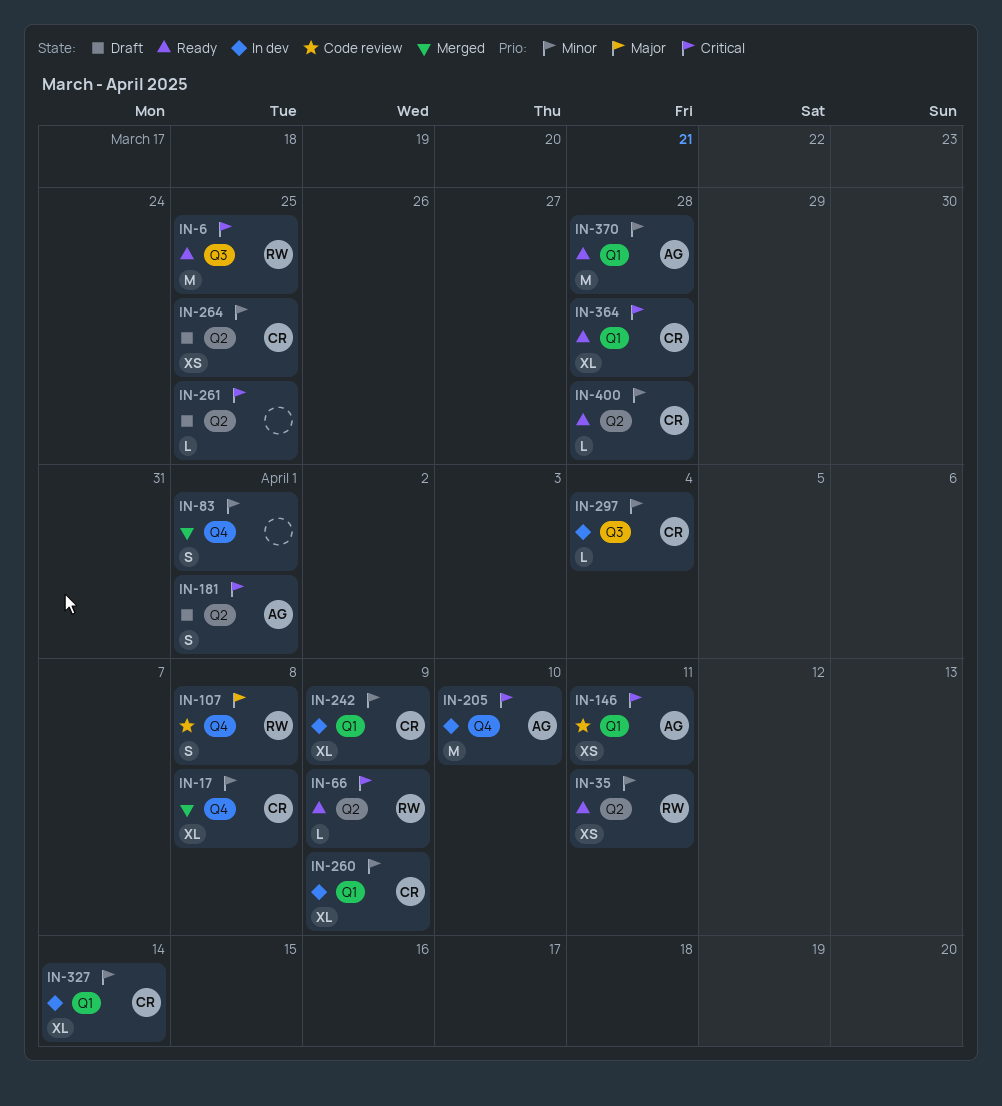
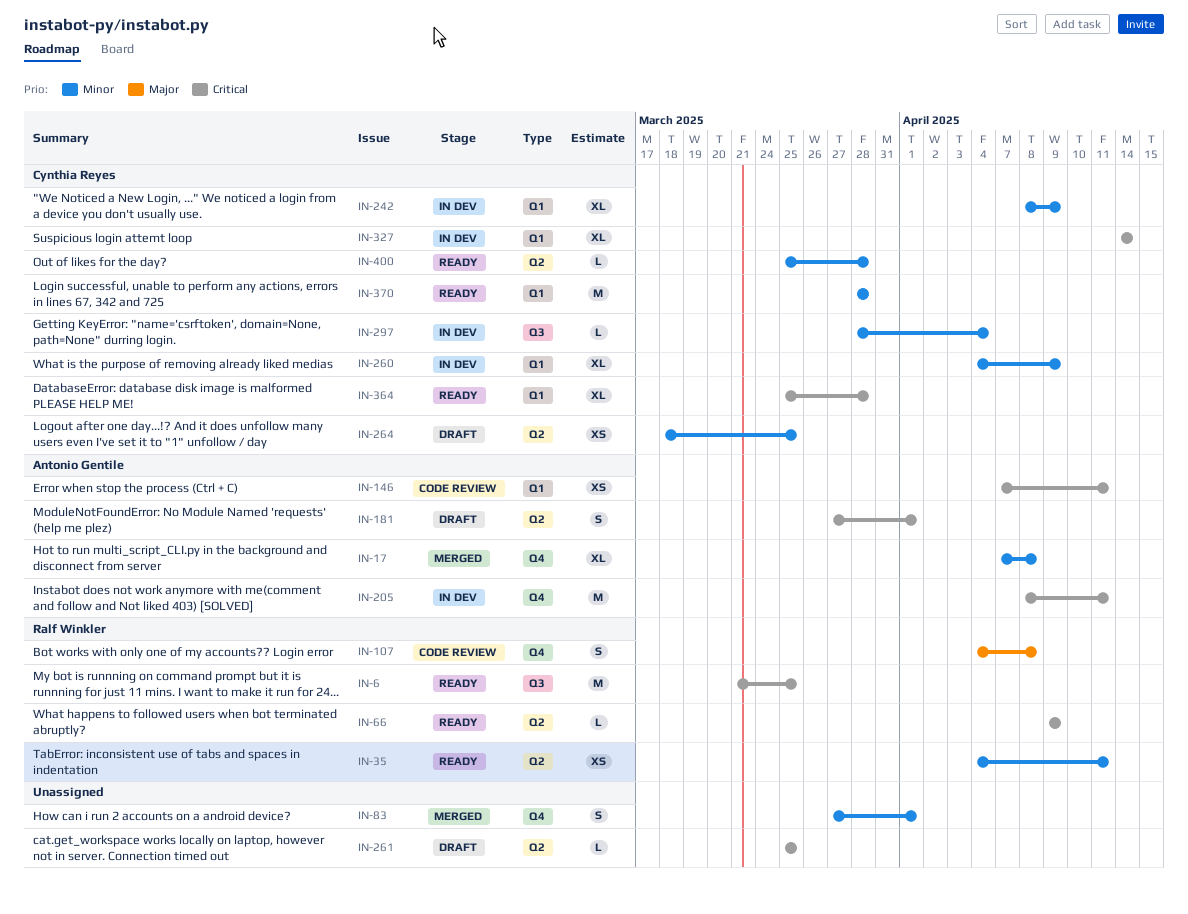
IN-17, owner: Cynthia Reyes -> Antonio Gentile
IN-205, due: Apr 10 -> Apr 11
IN-327, priority: Minor -> Critical
IN-370, owner: Antonio Gentile -> Cynthia Reyes

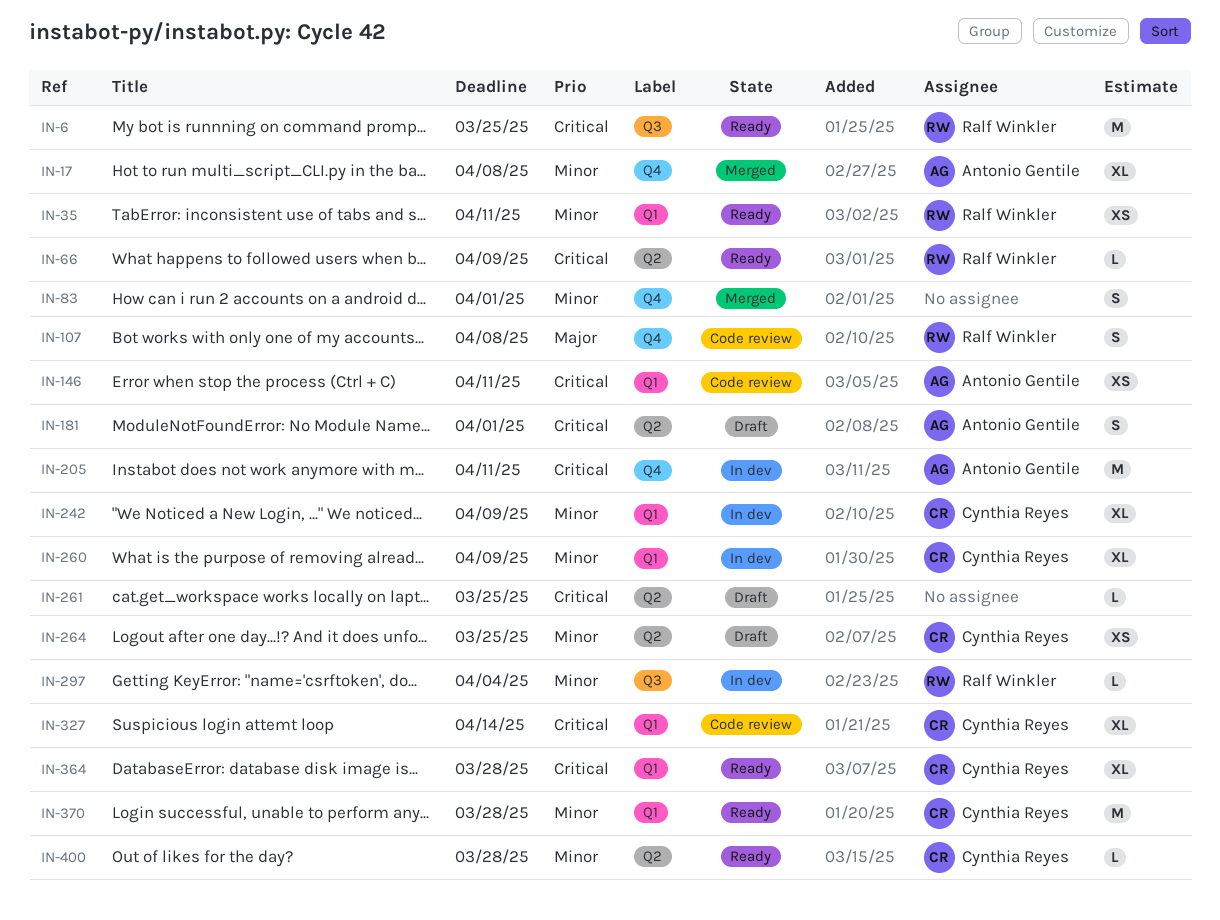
IN-35, label: Q2 -> Q1
IN-297, owner: Cynthia Reyes -> Ralf Winkler
IN-327, status: In dev -> Code review

